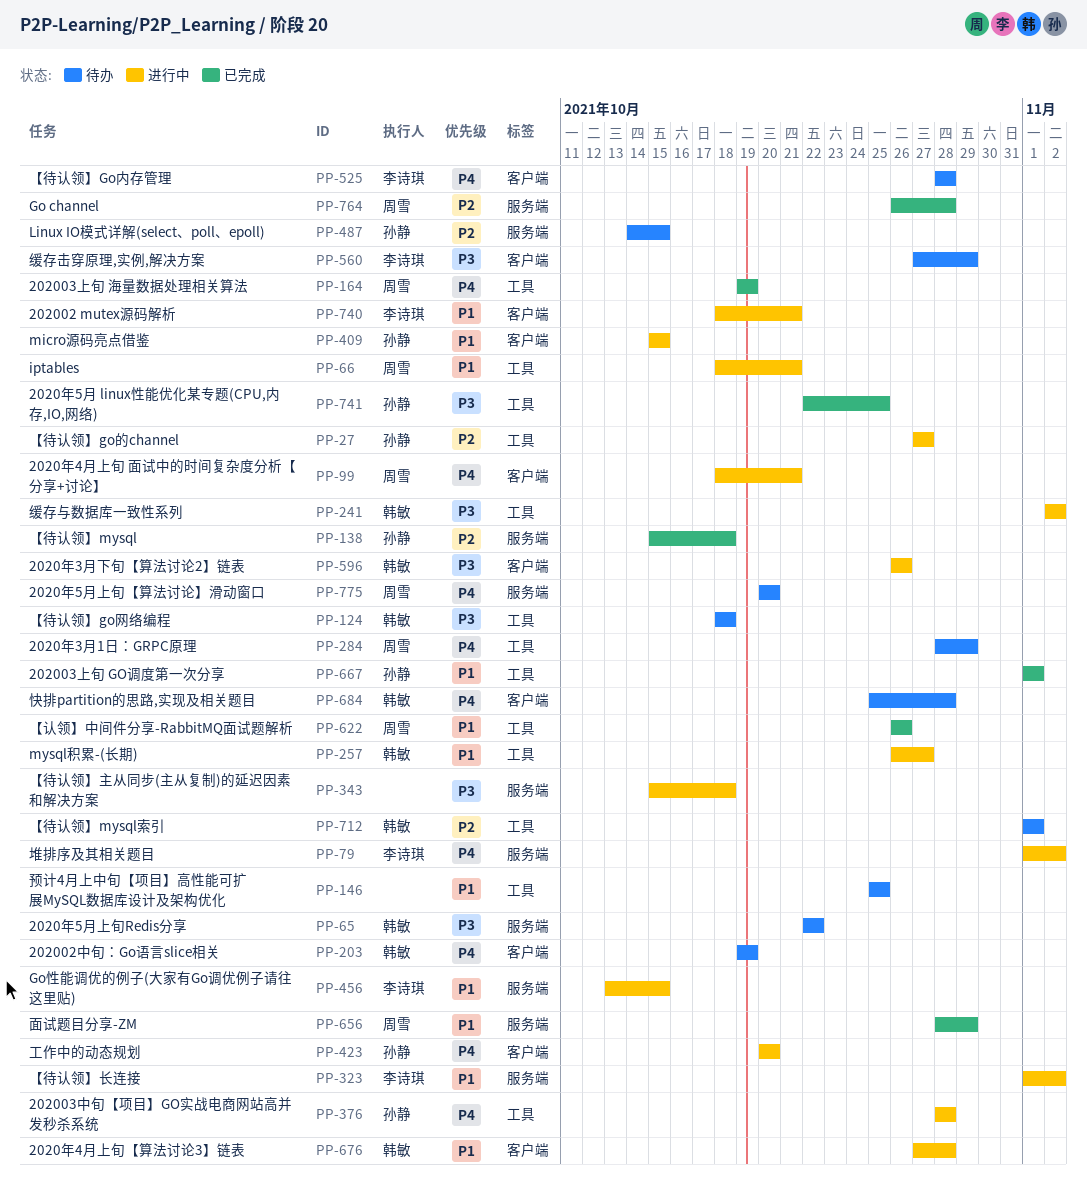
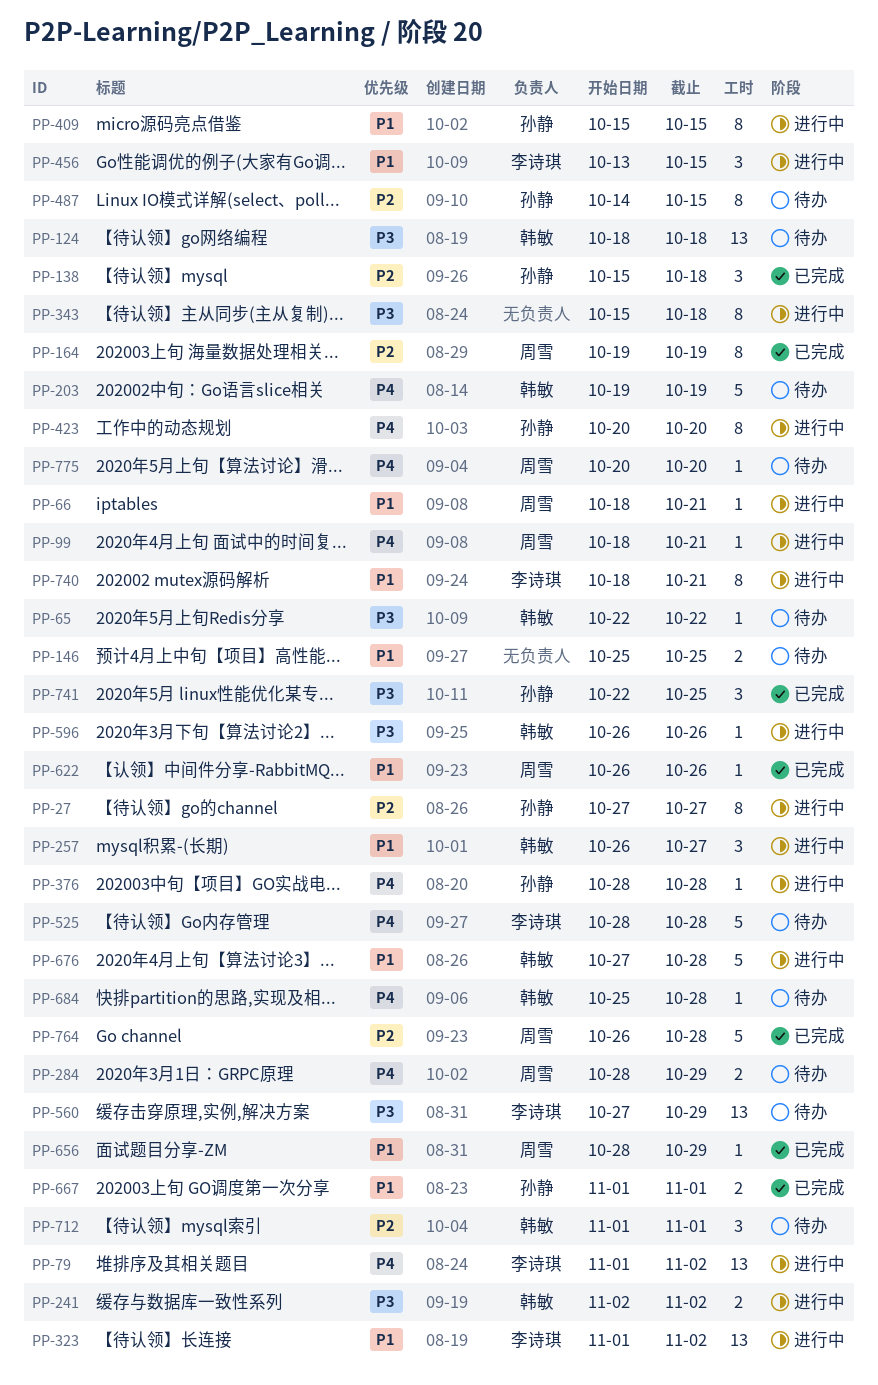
PP-164, priority: P4 -> P2

